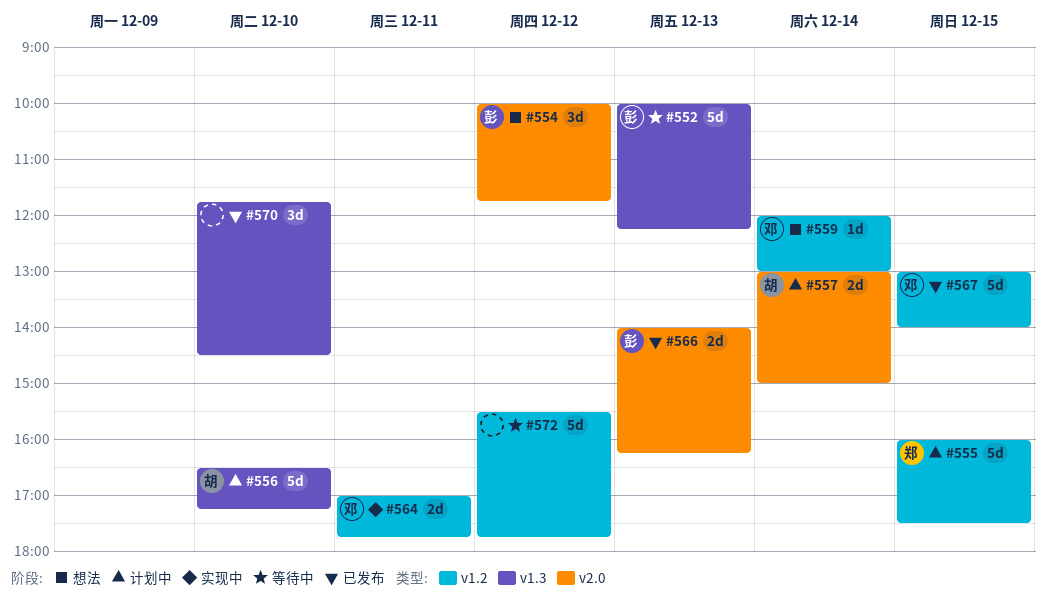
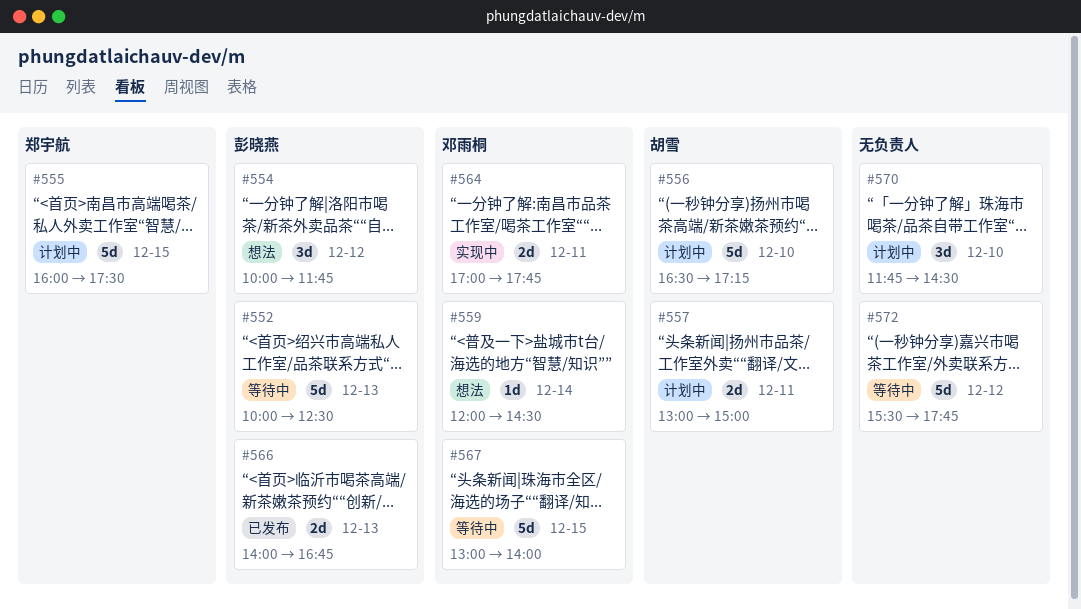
#552, ends: 12:15 -> 12:30
#557, day: Dec 14 -> Dec 11
#559, ends: 13:00 -> 14:30
#566, ends: 16:15 -> 16:45
#567, status: 已发布 -> 等待中
#570, status: 已发布 -> 计划中

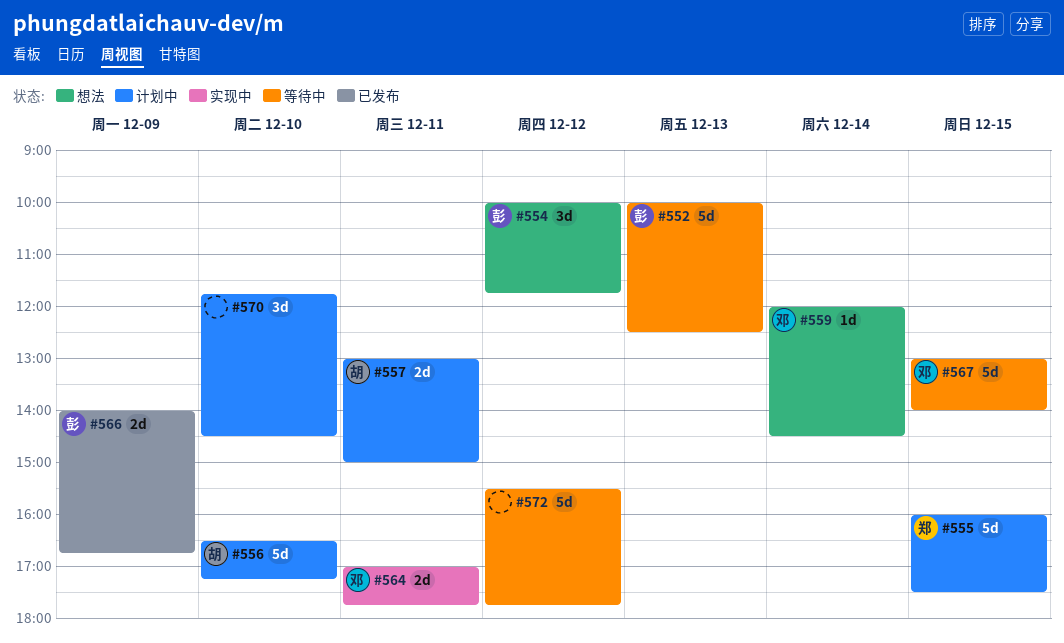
#566, day: Dec 13 -> Dec 9

